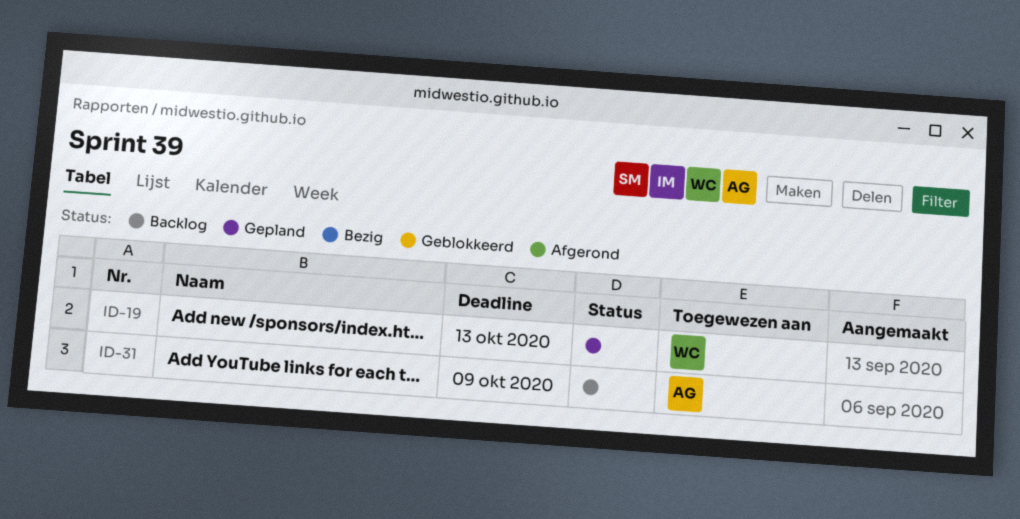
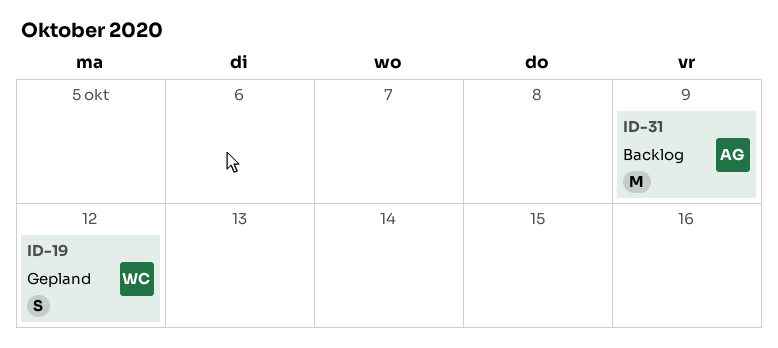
ID-19, due: Oct 13 -> Oct 12

